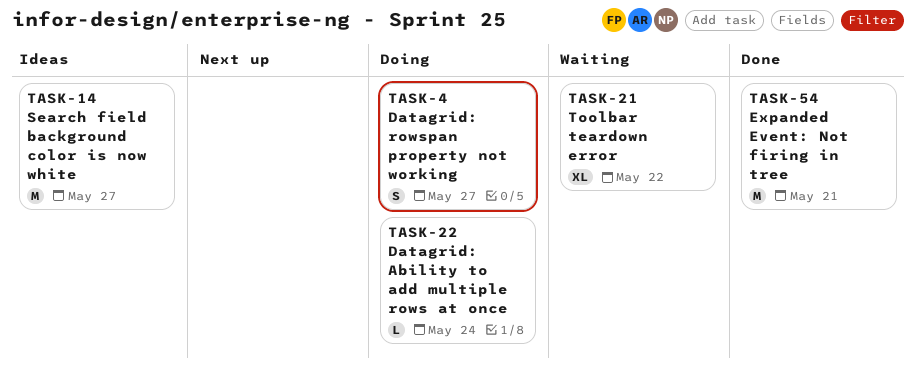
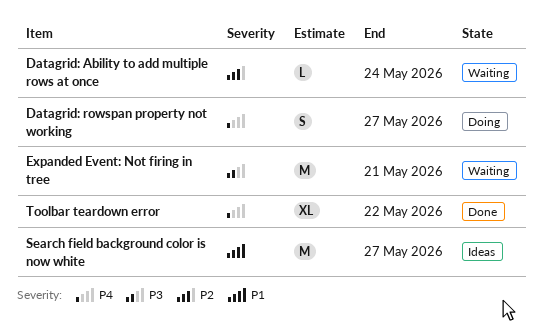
Datagrid: Ability to add multiple rows at once, status: Doing -> Waiting
Expanded Event: Not firing in tree, status: Done -> Waiting
Toolbar teardown error, status: Waiting -> Done

